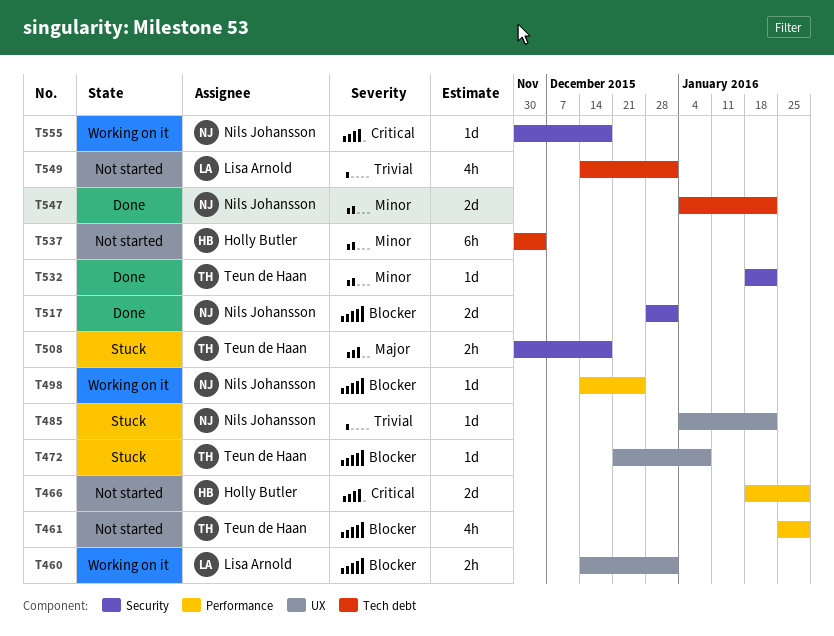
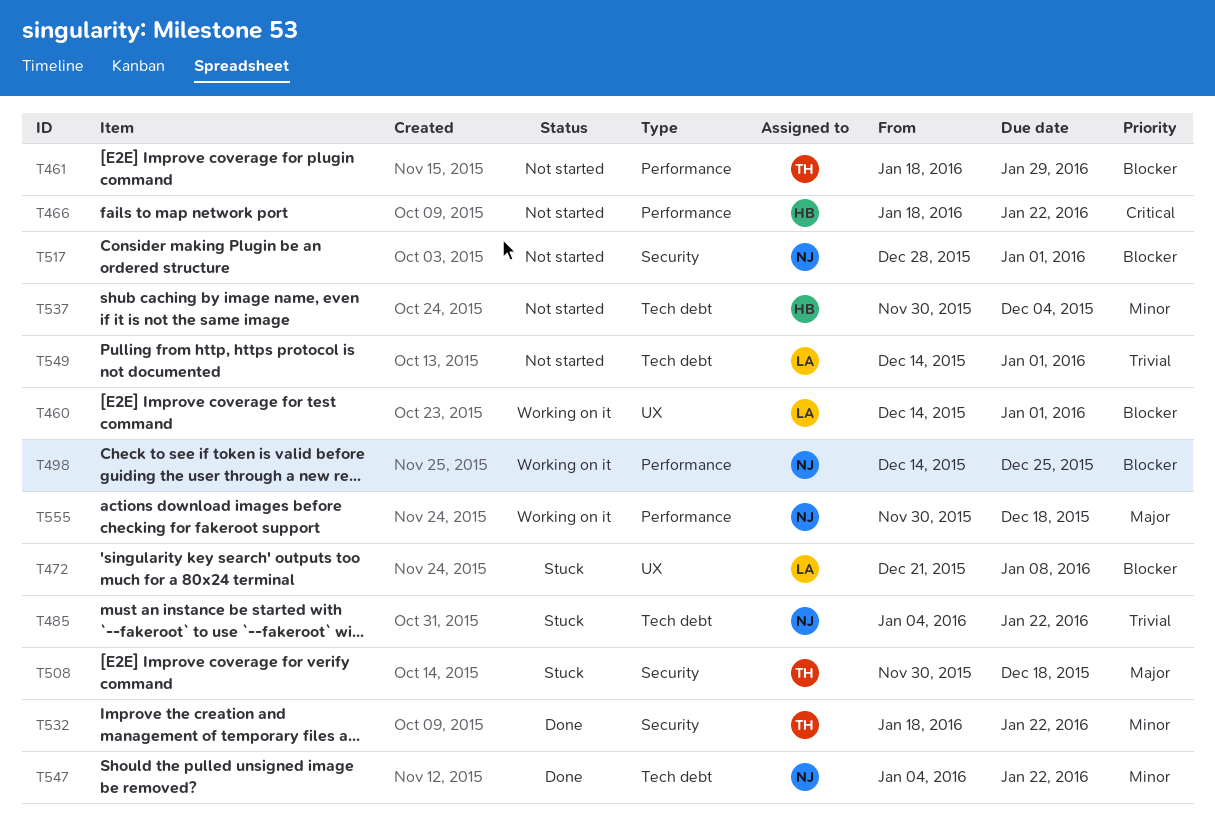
T461, start: Jan 25 -> Jan 18
T466, due: Jan 29 -> Jan 22
T472, owner: Teun de Haan -> Lisa Arnold
T485, label: UX -> Tech debt
T517, status: Done -> Not started
T555, priority: Critical -> Major
T555, label: Security -> Performance

